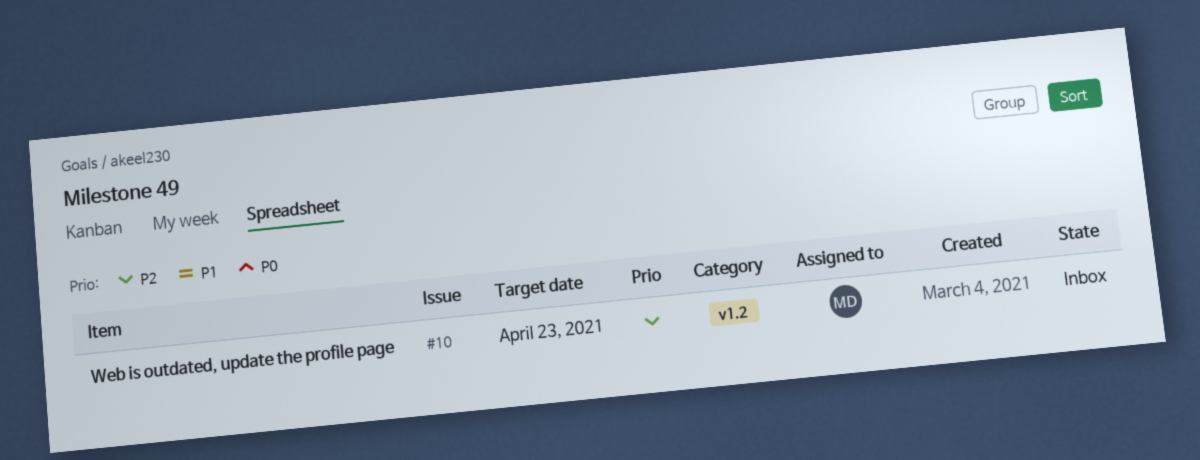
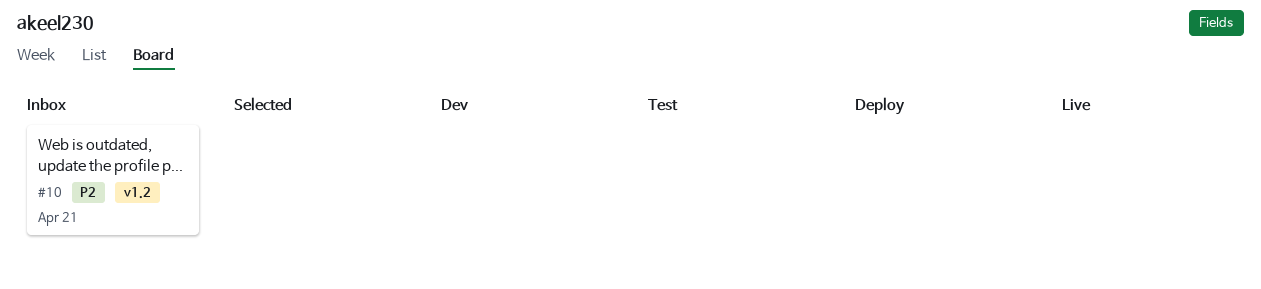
#10, due: Apr 23 -> Apr 21

